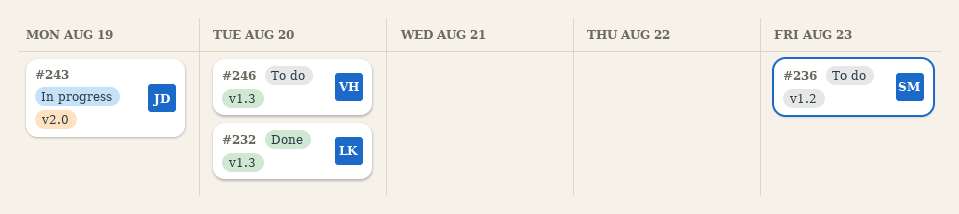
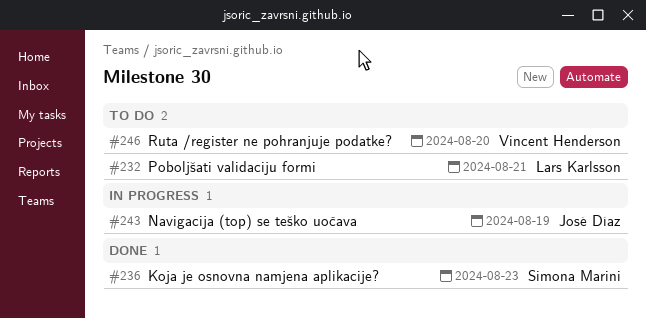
#232, status: Done -> To do
#232, due: Aug 20 -> Aug 21
#236, status: To do -> Done

